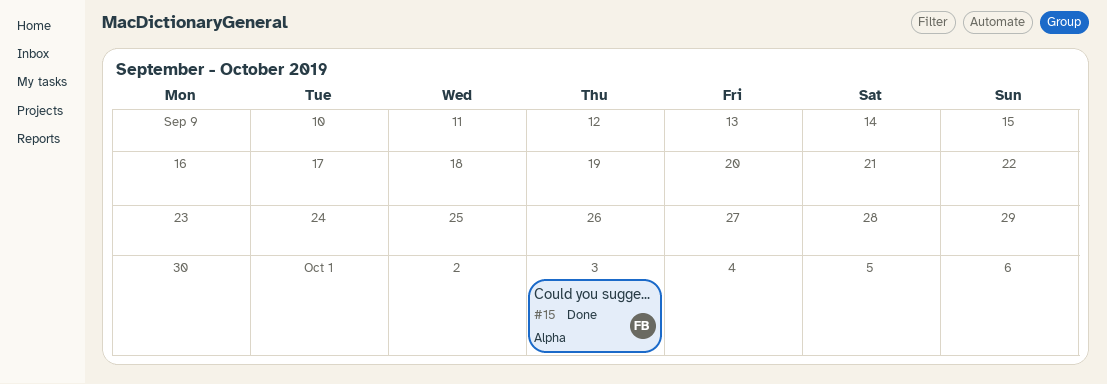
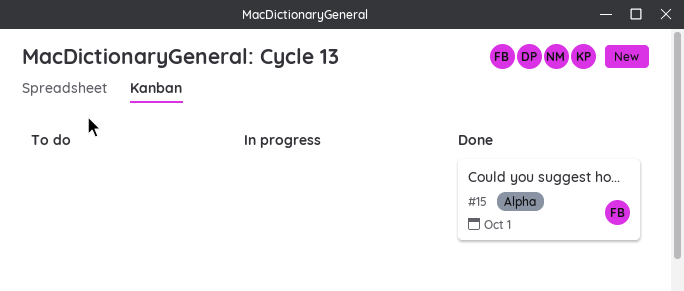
#15, due: Oct 3 -> Oct 1

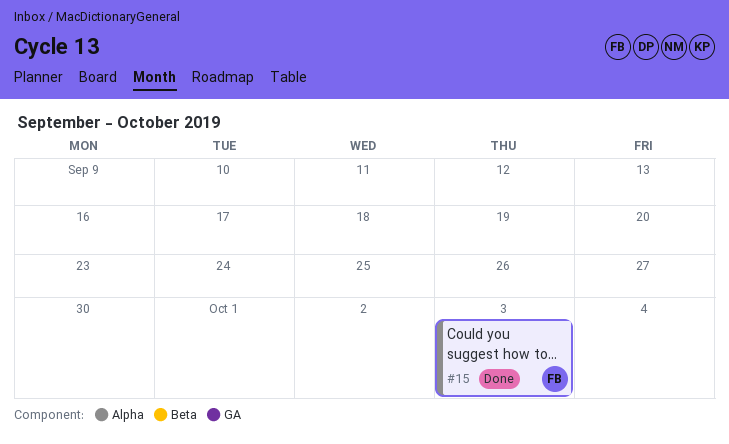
#15, due: Oct 1 -> Oct 3

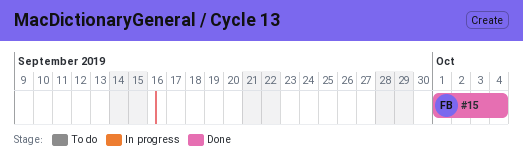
#15, due: Oct 3 -> Oct 4

